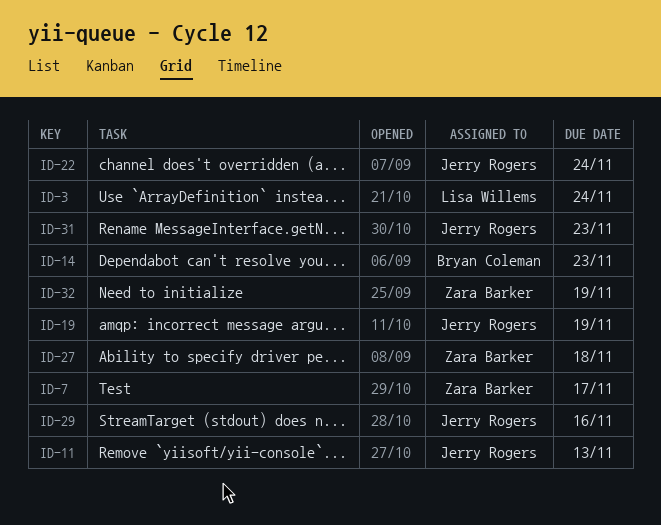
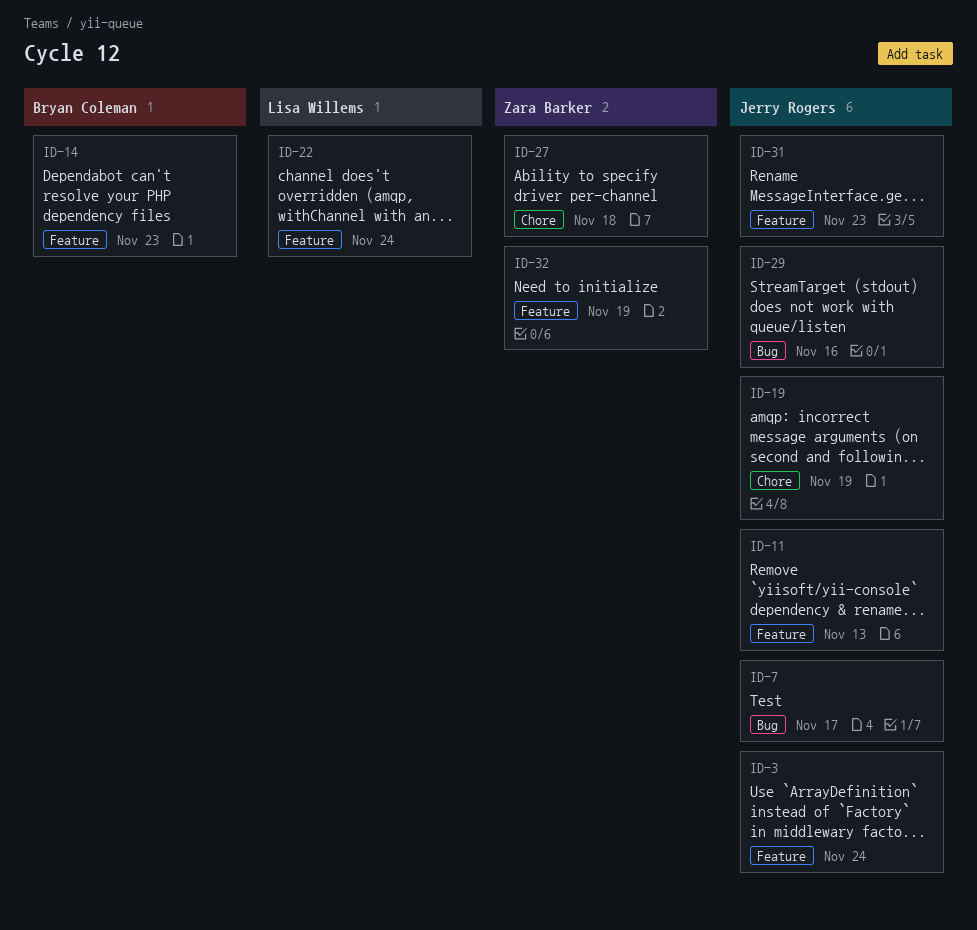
ID-3, owner: Lisa Willems -> Jerry Rogers
ID-7, owner: Zara Barker -> Jerry Rogers
ID-22, owner: Jerry Rogers -> Lisa Willems

